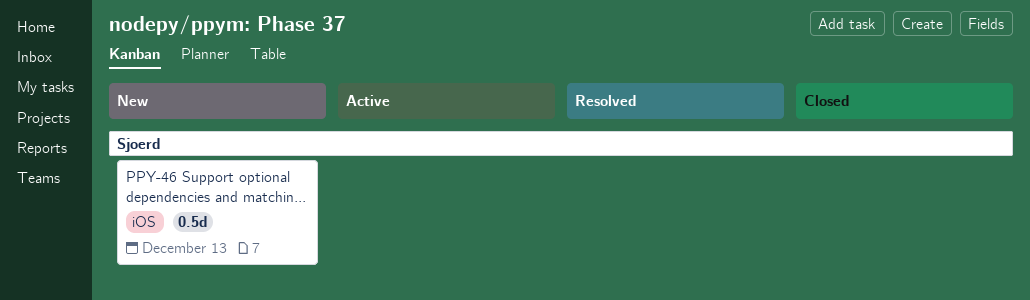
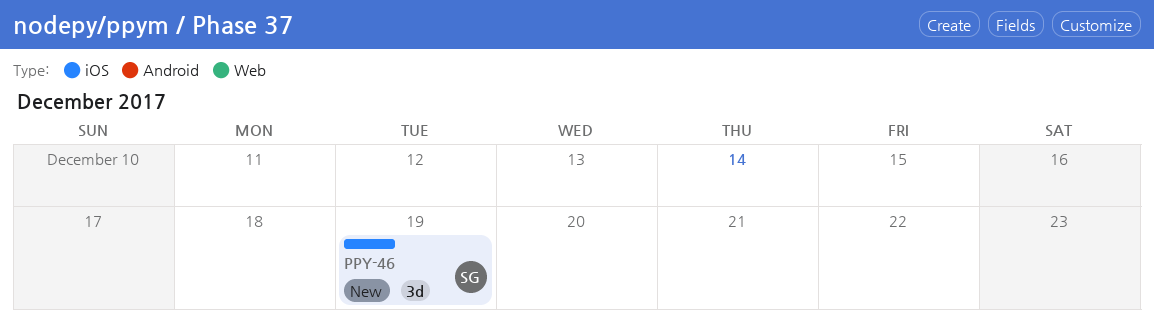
PPY-46, estimate: 0.5d -> 3d
PPY-46, due: Dec 13 -> Dec 19

